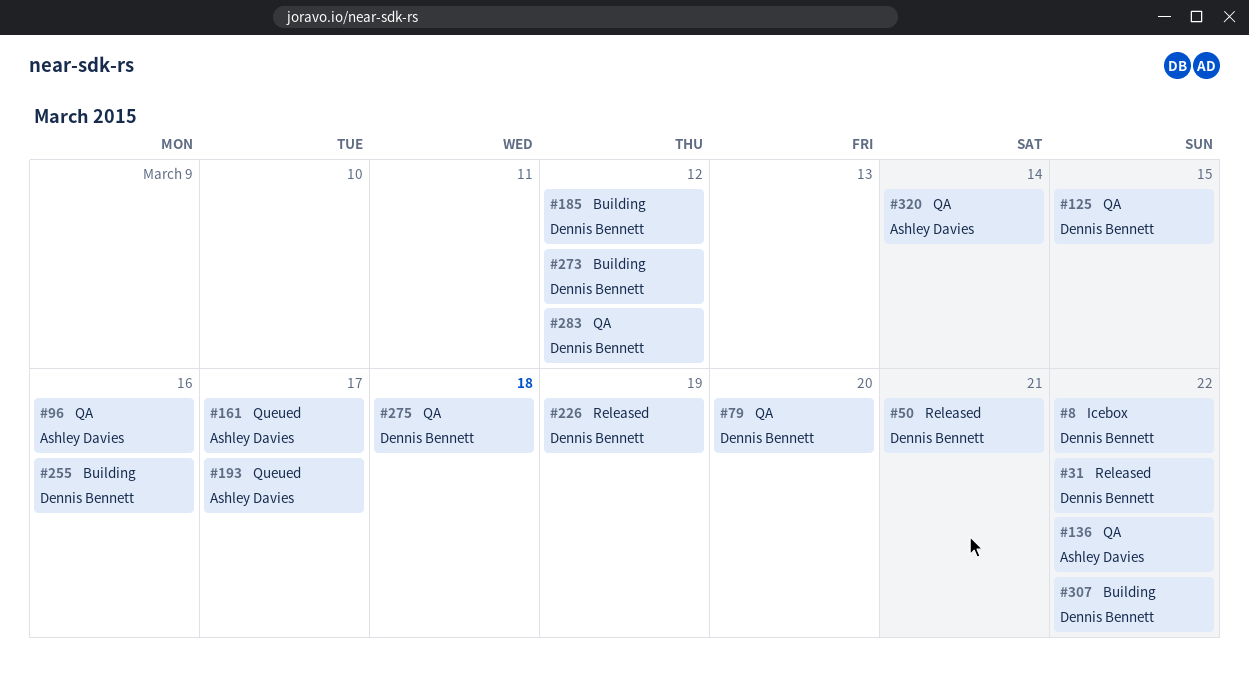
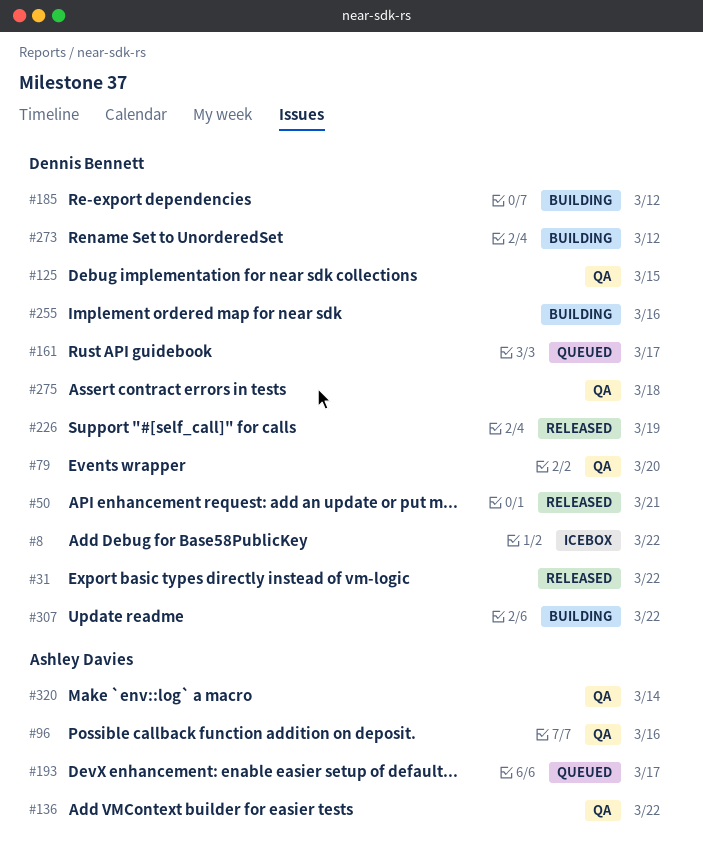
#161, owner: Ashley Davies -> Dennis Bennett
#283: present -> none

